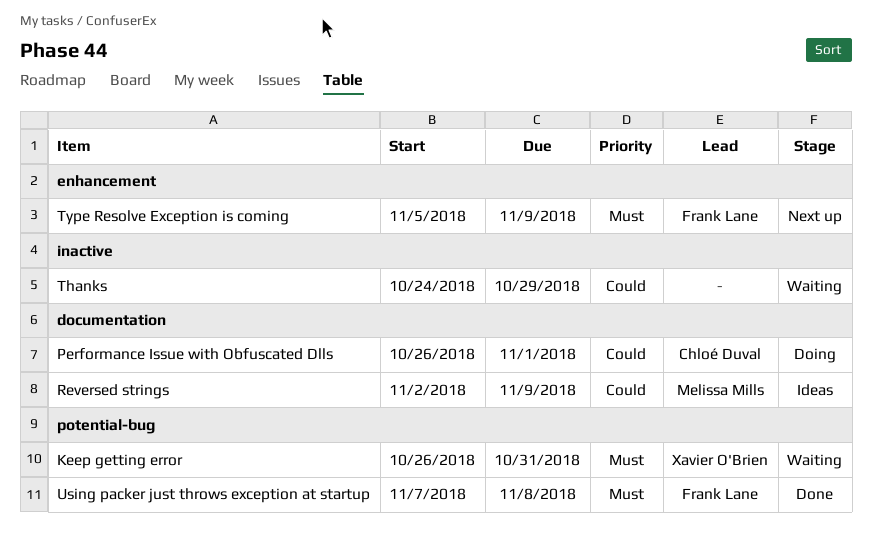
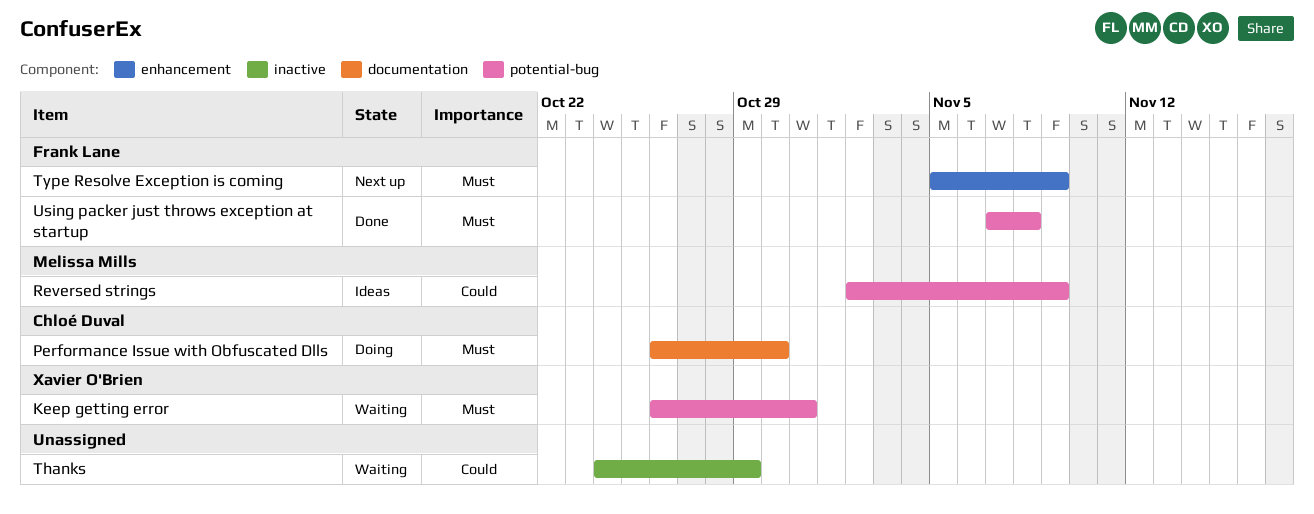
Performance Issue with Obfuscated Dlls, priority: Could -> Must
Performance Issue with Obfuscated Dlls, due: Nov 1 -> Oct 30
Reversed strings, label: documentation -> potential-bug

